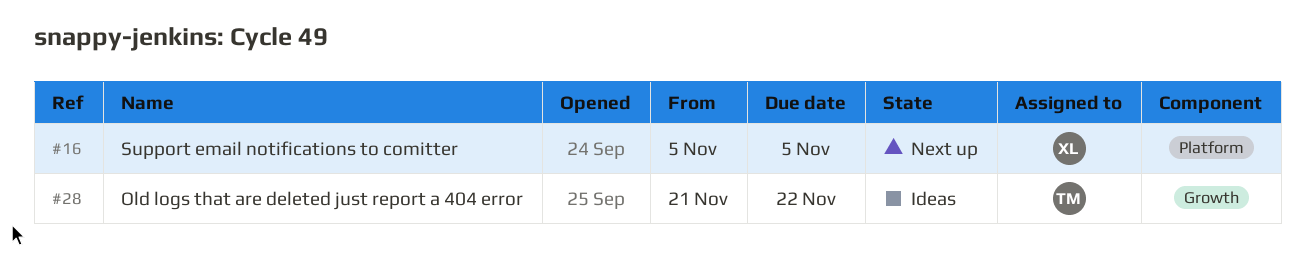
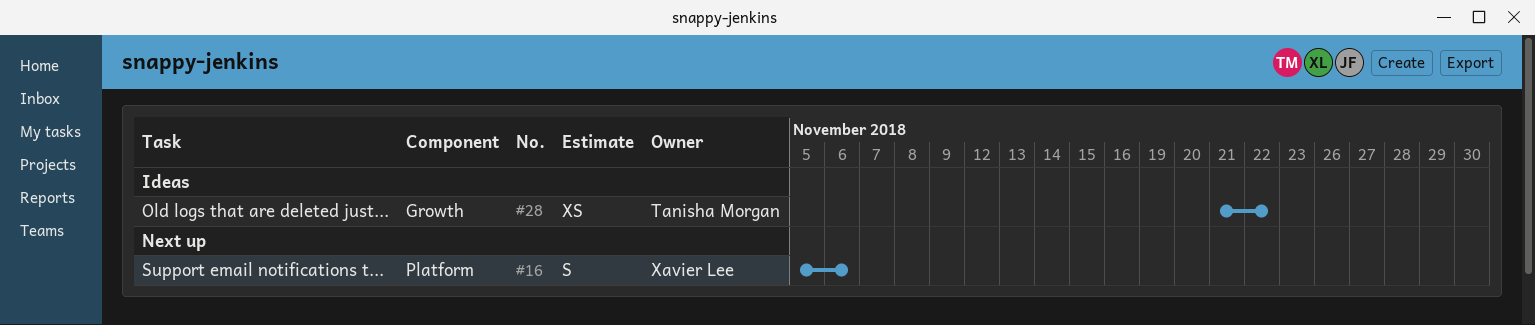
#16, due: Nov 5 -> Nov 6

